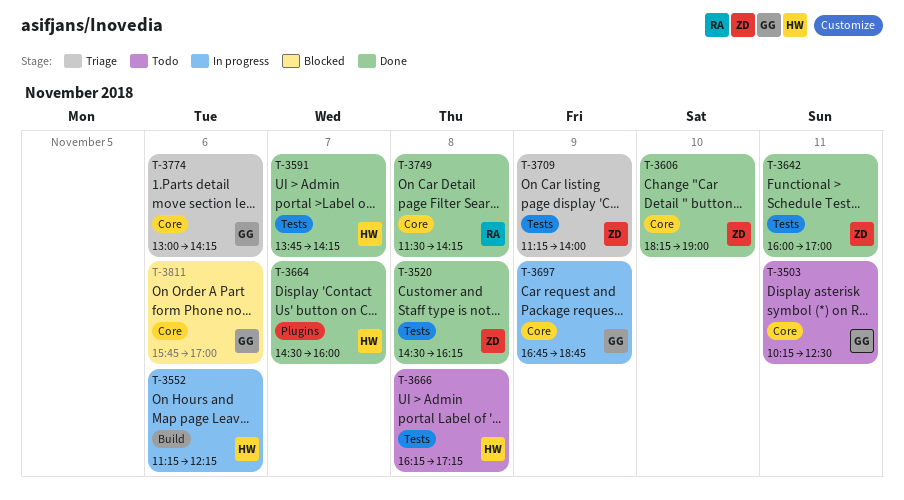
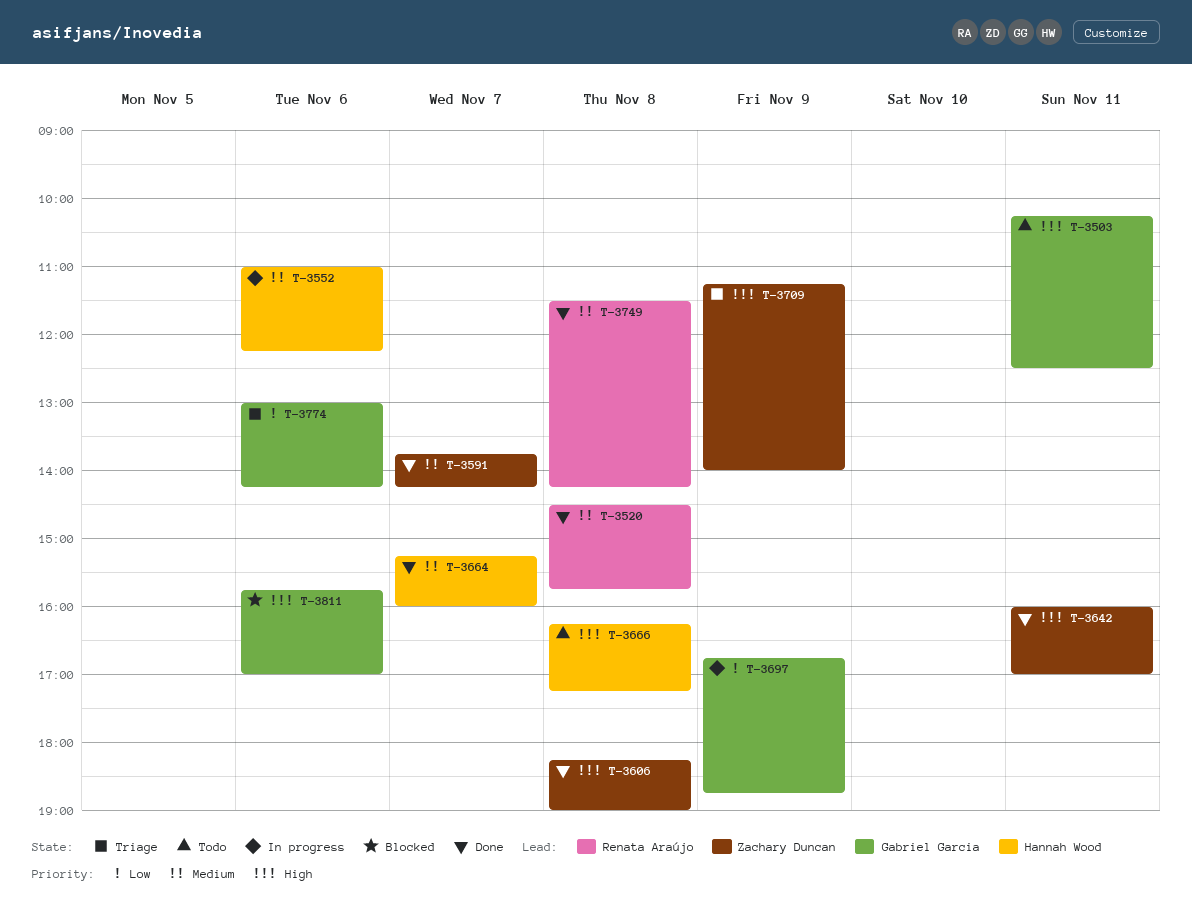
T-3520, owner: Zachary Duncan -> Renata Araújo
T-3520, ends: 16:15 -> 15:45
T-3552, begins: 11:15 -> 11:00
T-3591, owner: Hannah Wood -> Zachary Duncan
T-3606, day: Nov 10 -> Nov 8
T-3664, begins: 14:30 -> 15:15

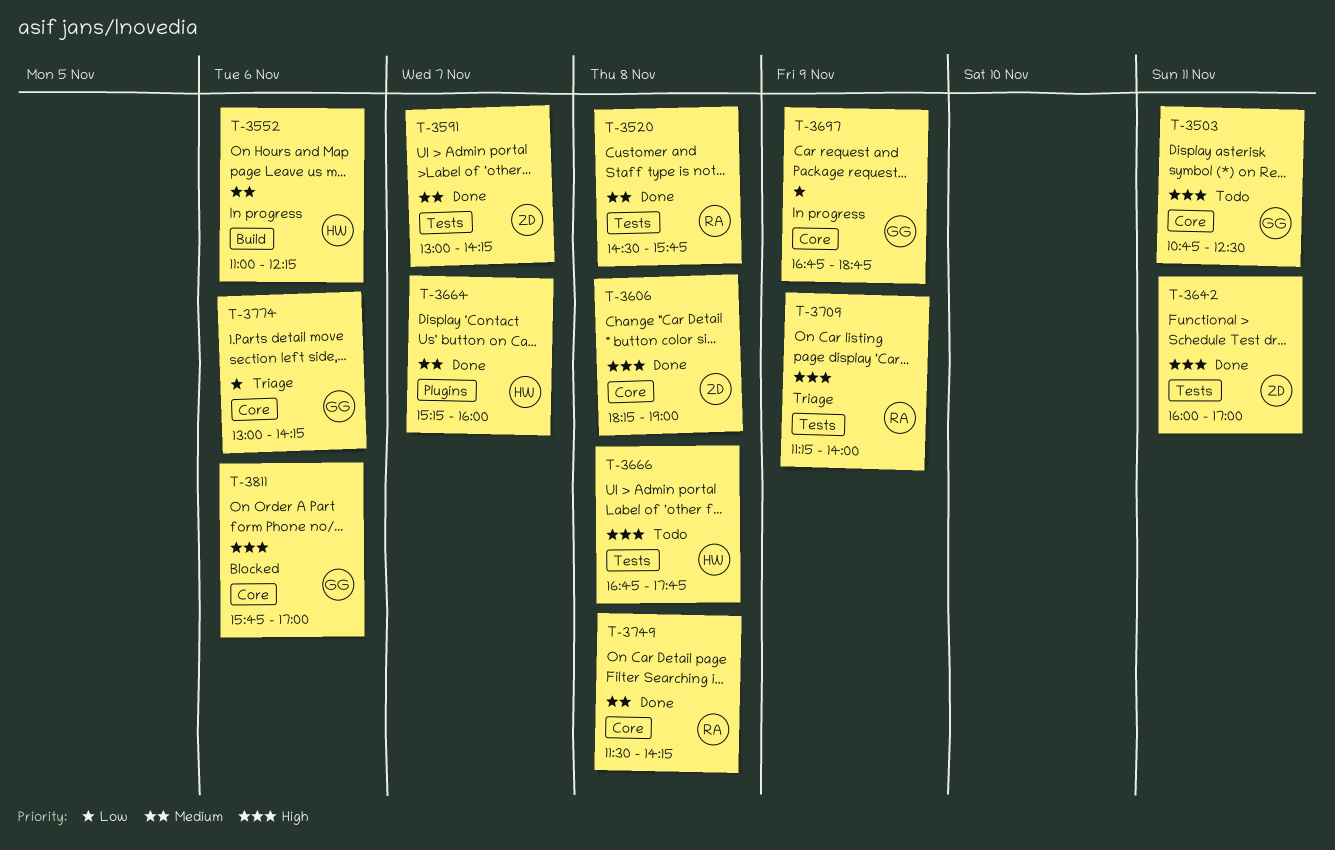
T-3503, begins: 10:15 -> 10:45
T-3591, begins: 13:45 -> 13:00
T-3666, begins: 16:15 -> 16:45
T-3666, ends: 17:15 -> 17:45
T-3709, owner: Zachary Duncan -> Renata Araújo

